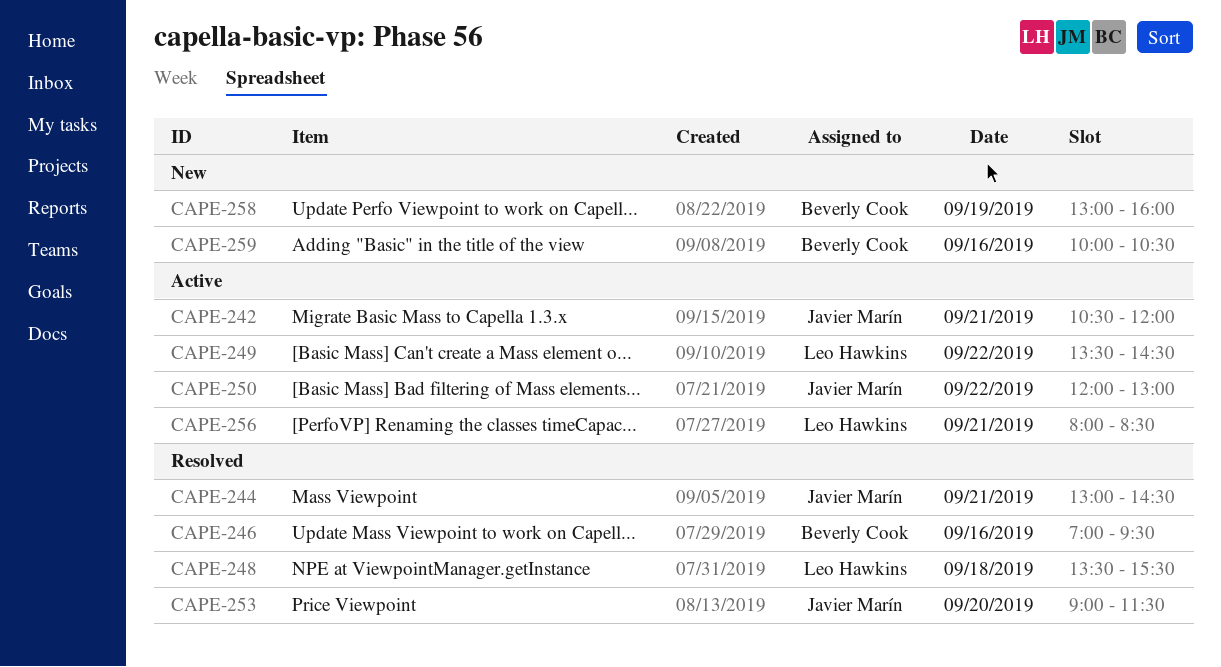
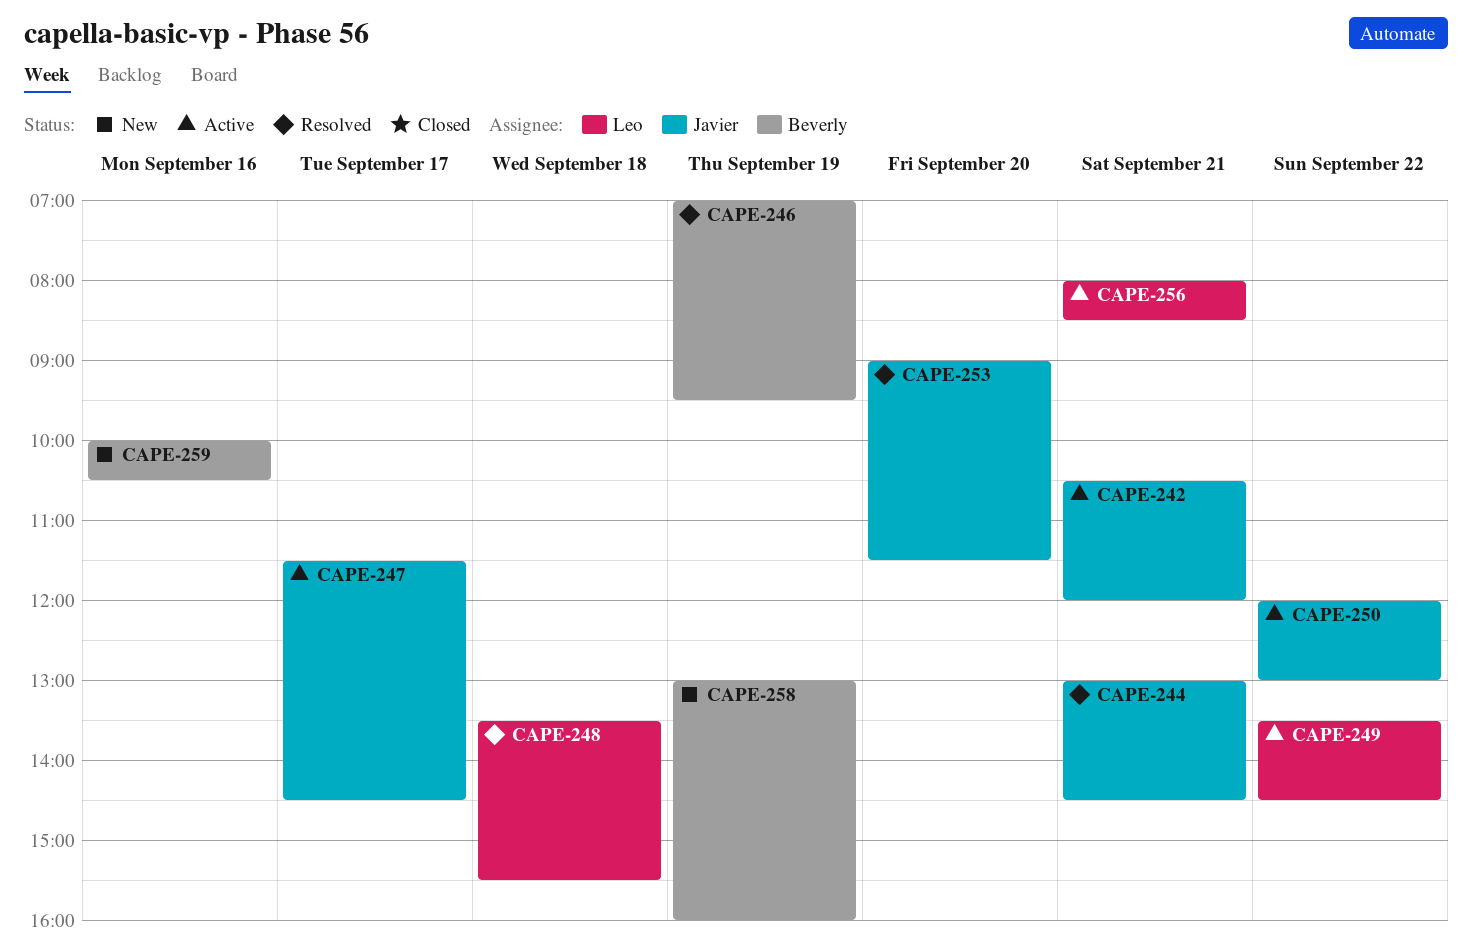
CAPE-246, day: Sep 16 -> Sep 19
CAPE-247: none -> present

